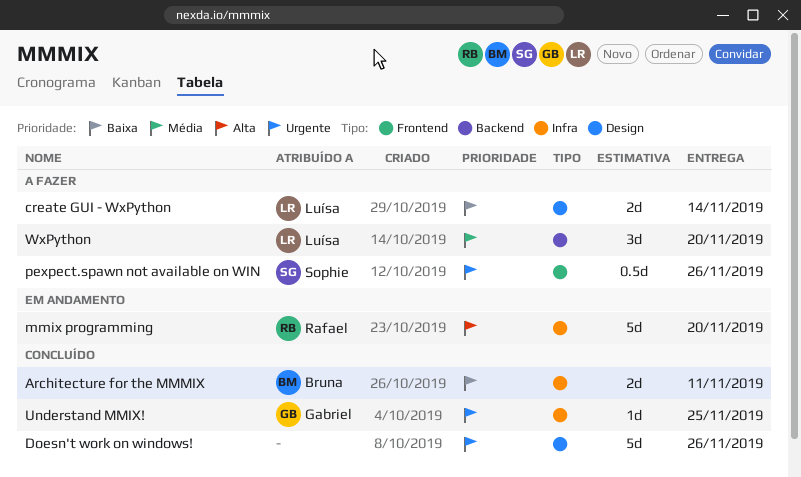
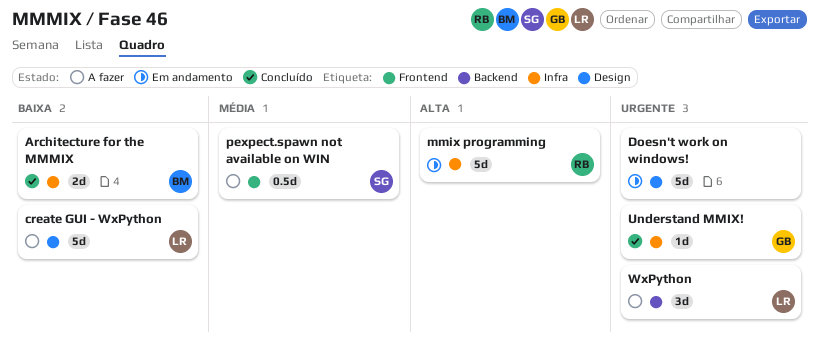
create GUI - WxPython, estimate: 2d -> 5d
Doesn't work on windows!, status: Concluído -> Em andamento
pexpect.spawn not available on WIN, priority: Urgente -> Média
WxPython, priority: Média -> Urgente

